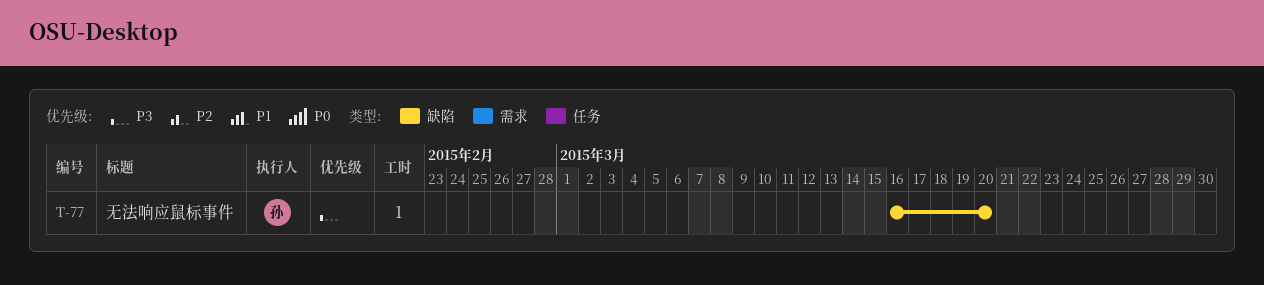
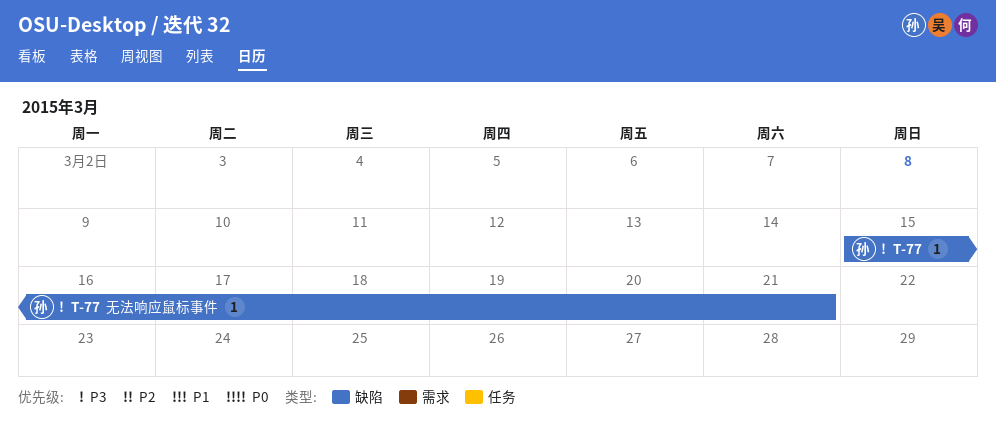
T-77, start: Mar 16 -> Mar 15
T-77, due: Mar 20 -> Mar 21

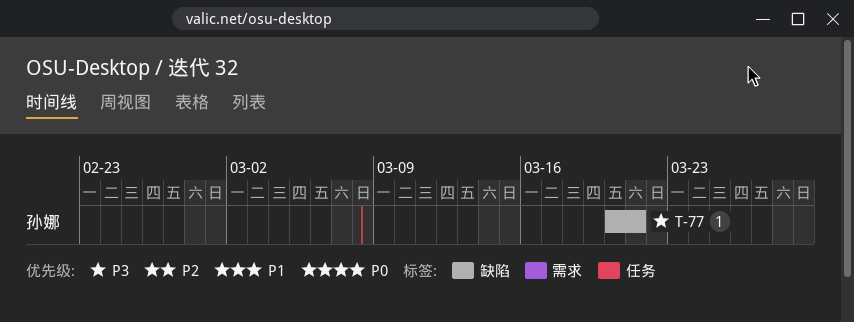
T-77, start: Mar 15 -> Mar 20

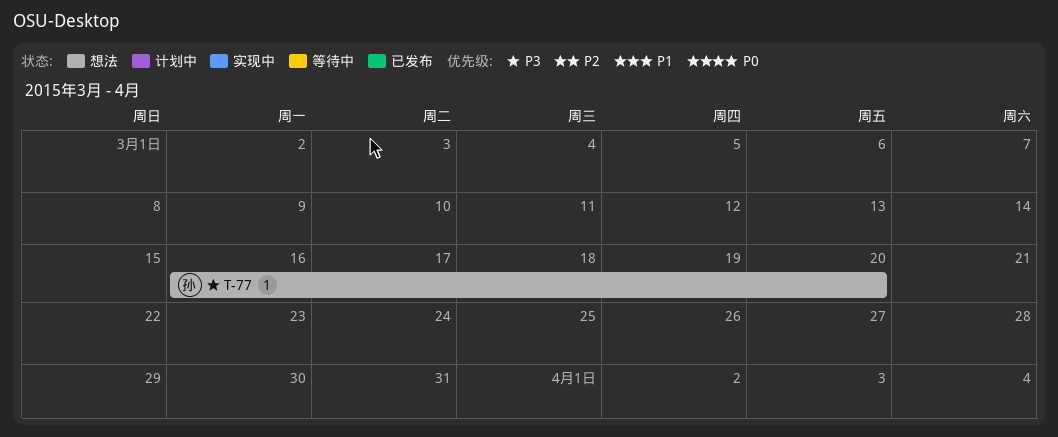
T-77, start: Mar 20 -> Mar 16
T-77, due: Mar 21 -> Mar 20

